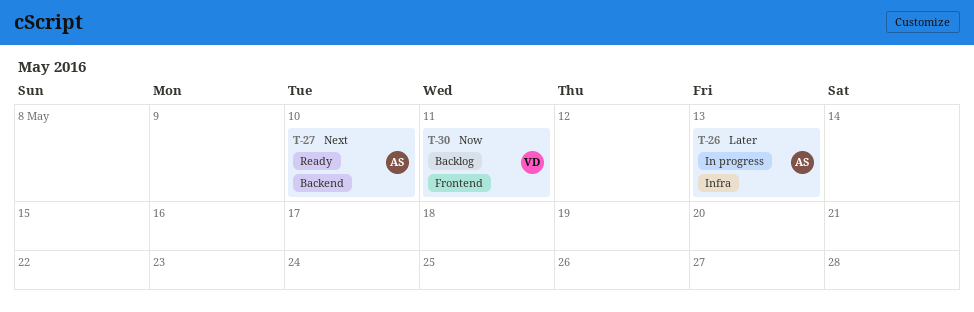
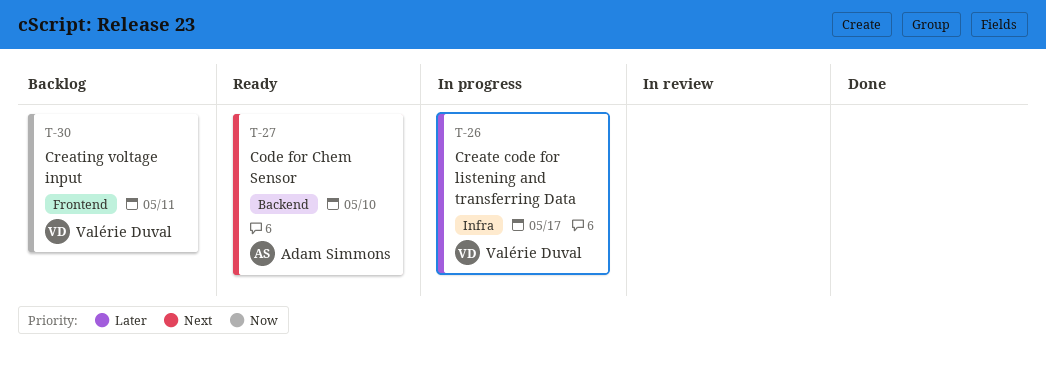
T-26, owner: Adam Simmons -> Valérie Duval
T-26, due: May 13 -> May 17

